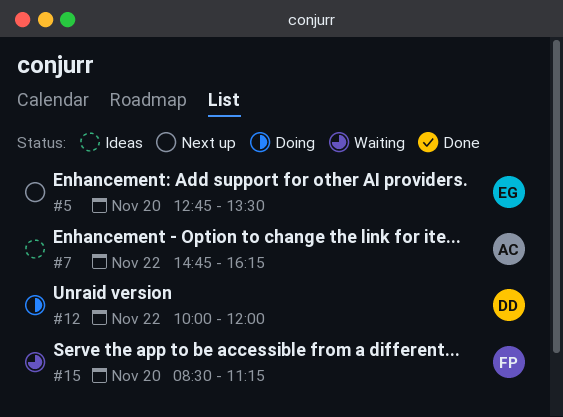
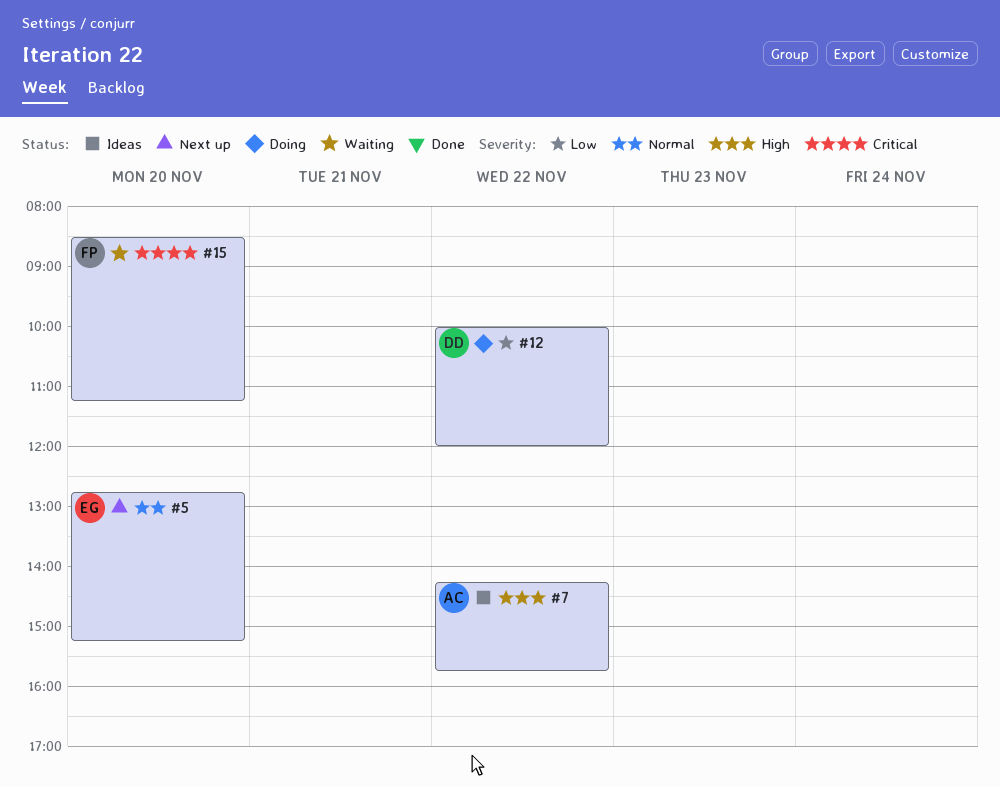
#5, ends: 13:30 -> 15:15
#7, begins: 14:45 -> 14:15
#7, ends: 16:15 -> 15:45

